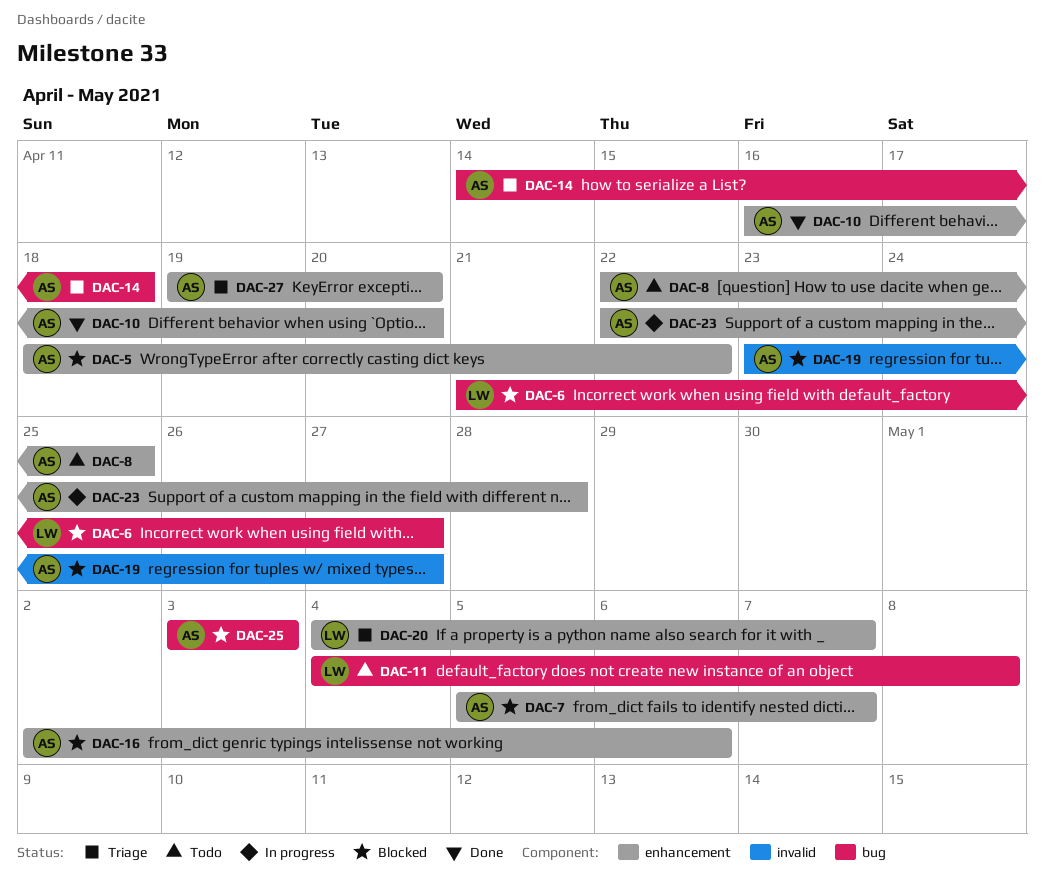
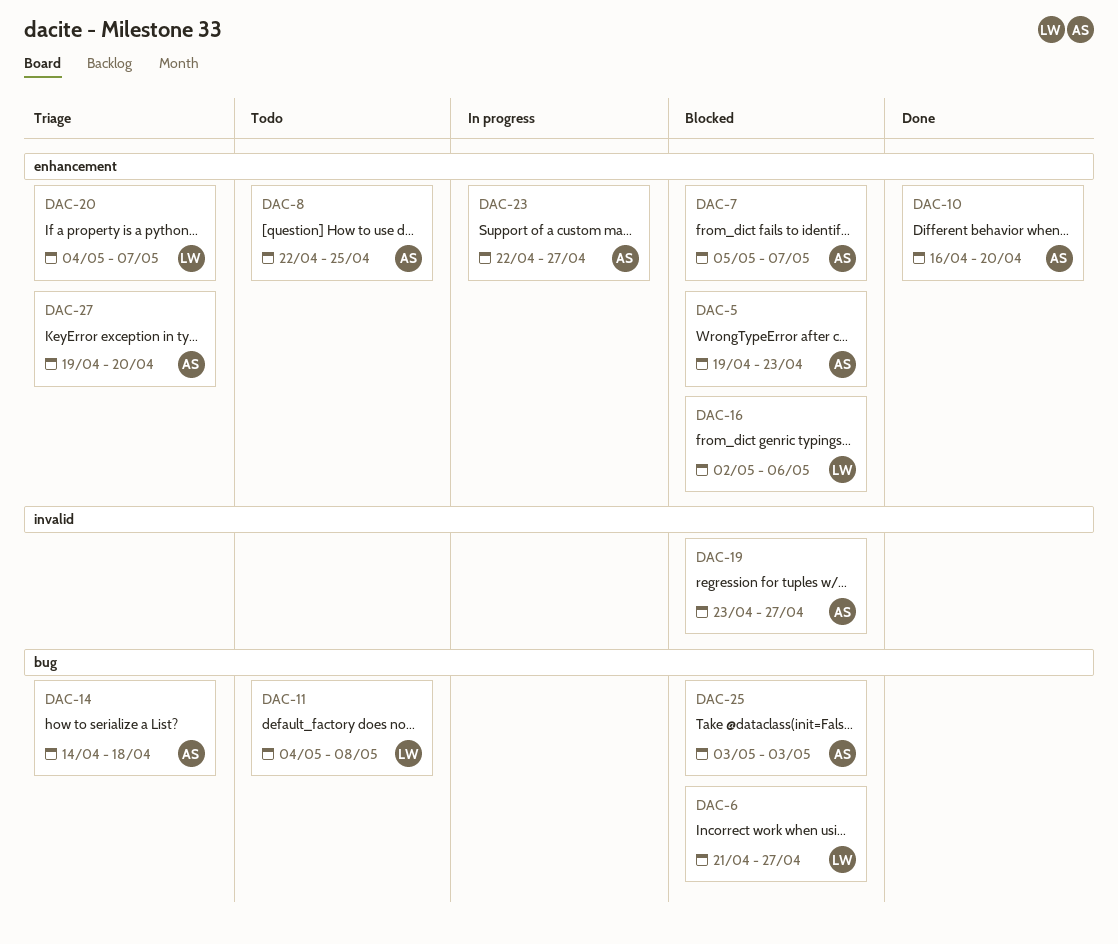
DAC-5, start: Apr 18 -> Apr 19
DAC-5, due: Apr 22 -> Apr 23
DAC-16, owner: AS -> LW
DAC-23, due: Apr 28 -> Apr 27

